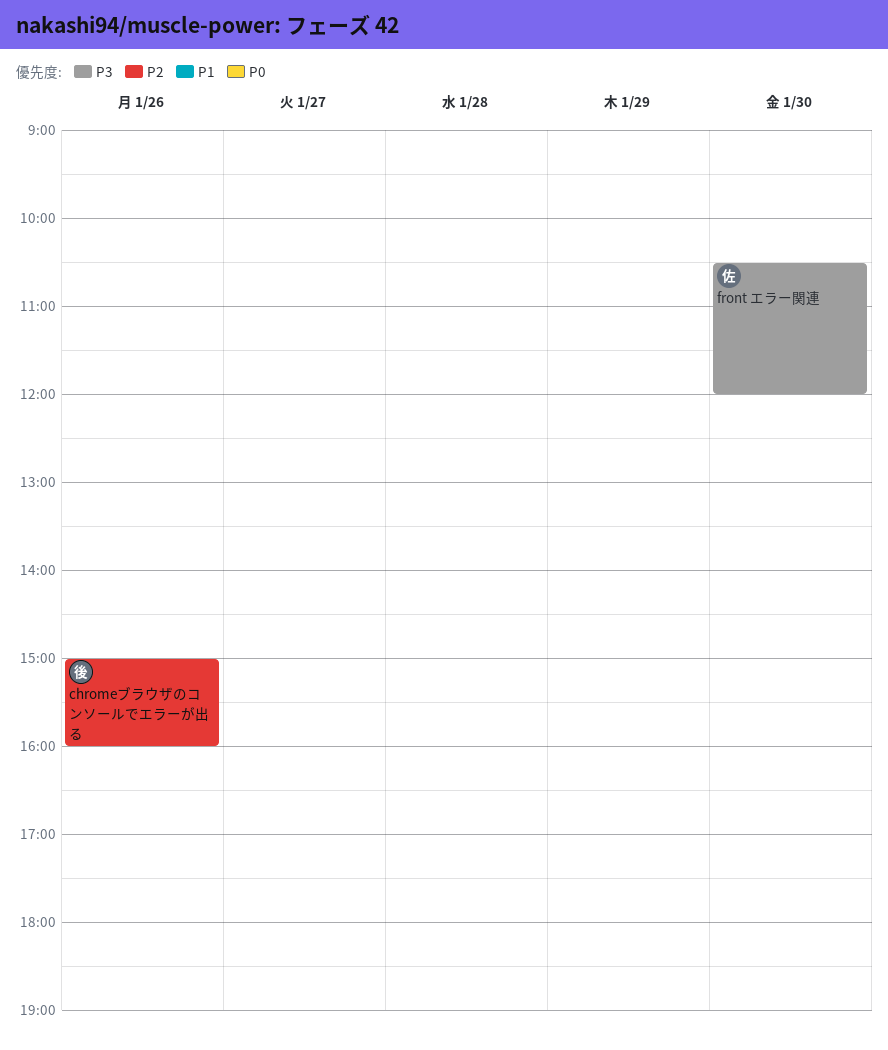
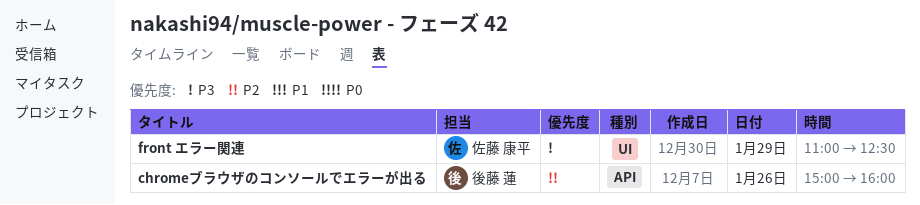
front エラー関連, day: Jan 30 -> Jan 29
front エラー関連, begins: 10:30 -> 11:00
front エラー関連, ends: 12:00 -> 12:30

